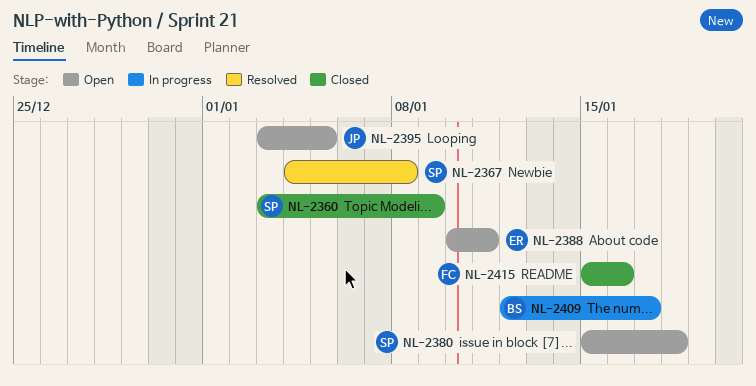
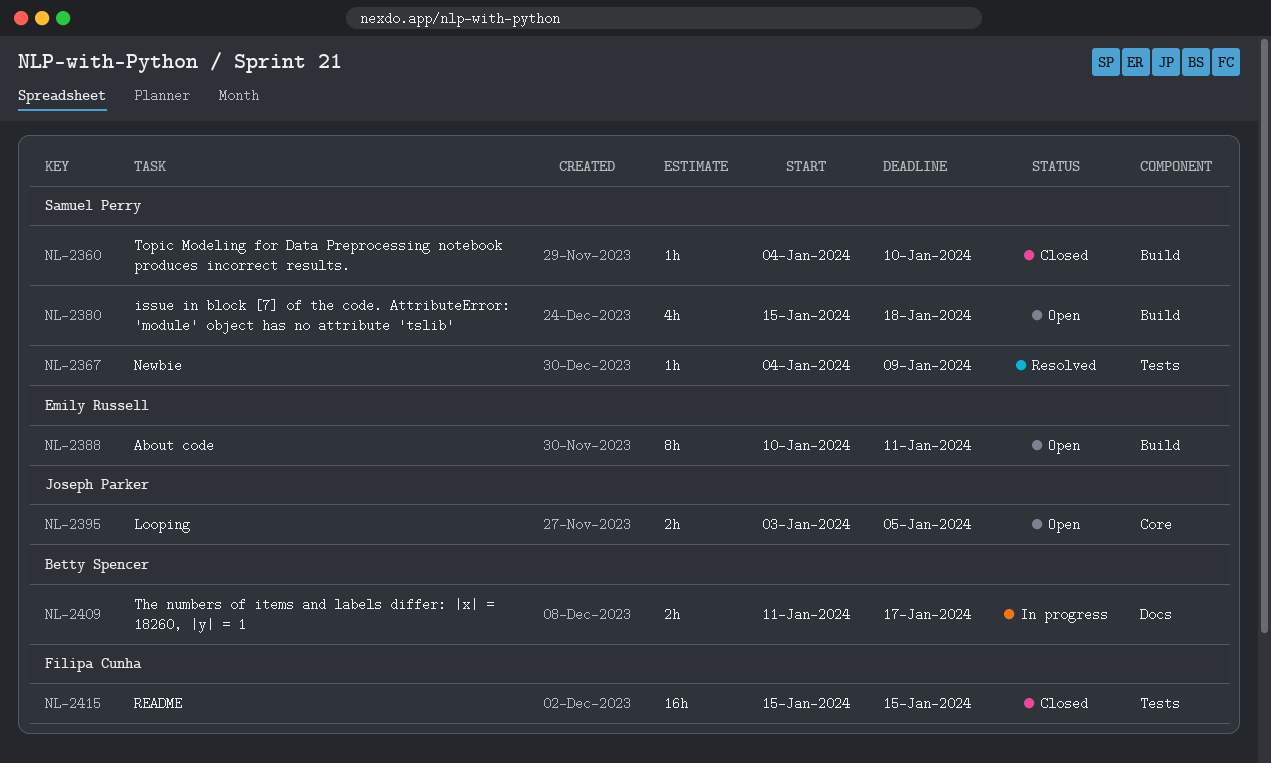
NL-2360, start: Jan 3 -> Jan 4
NL-2360, due: Jan 9 -> Jan 10
NL-2367, due: Jan 8 -> Jan 9
NL-2409, start: Jan 12 -> Jan 11
NL-2415, due: Jan 16 -> Jan 15

